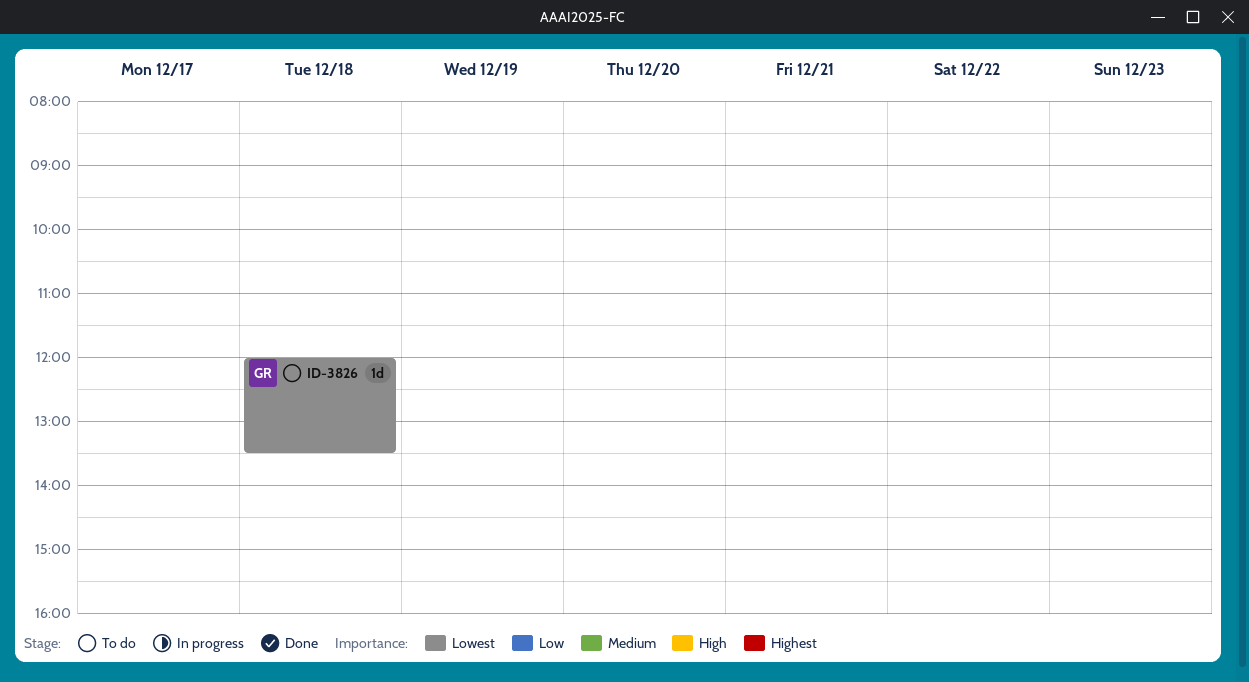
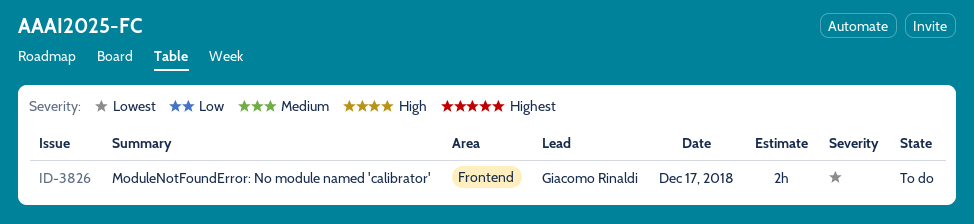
ID-3826, estimate: 1d -> 2h
ID-3826, day: Dec 18 -> Dec 17

